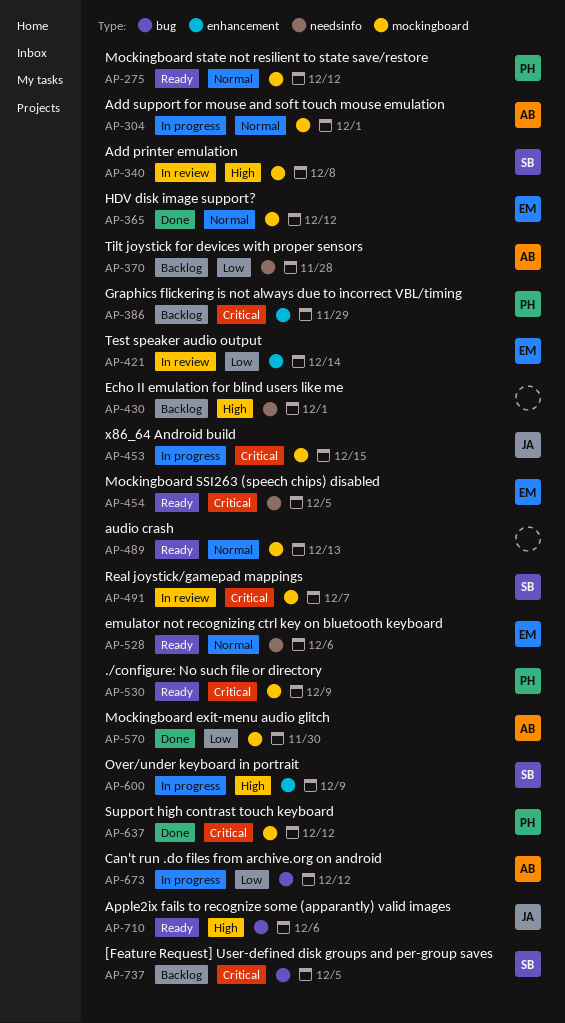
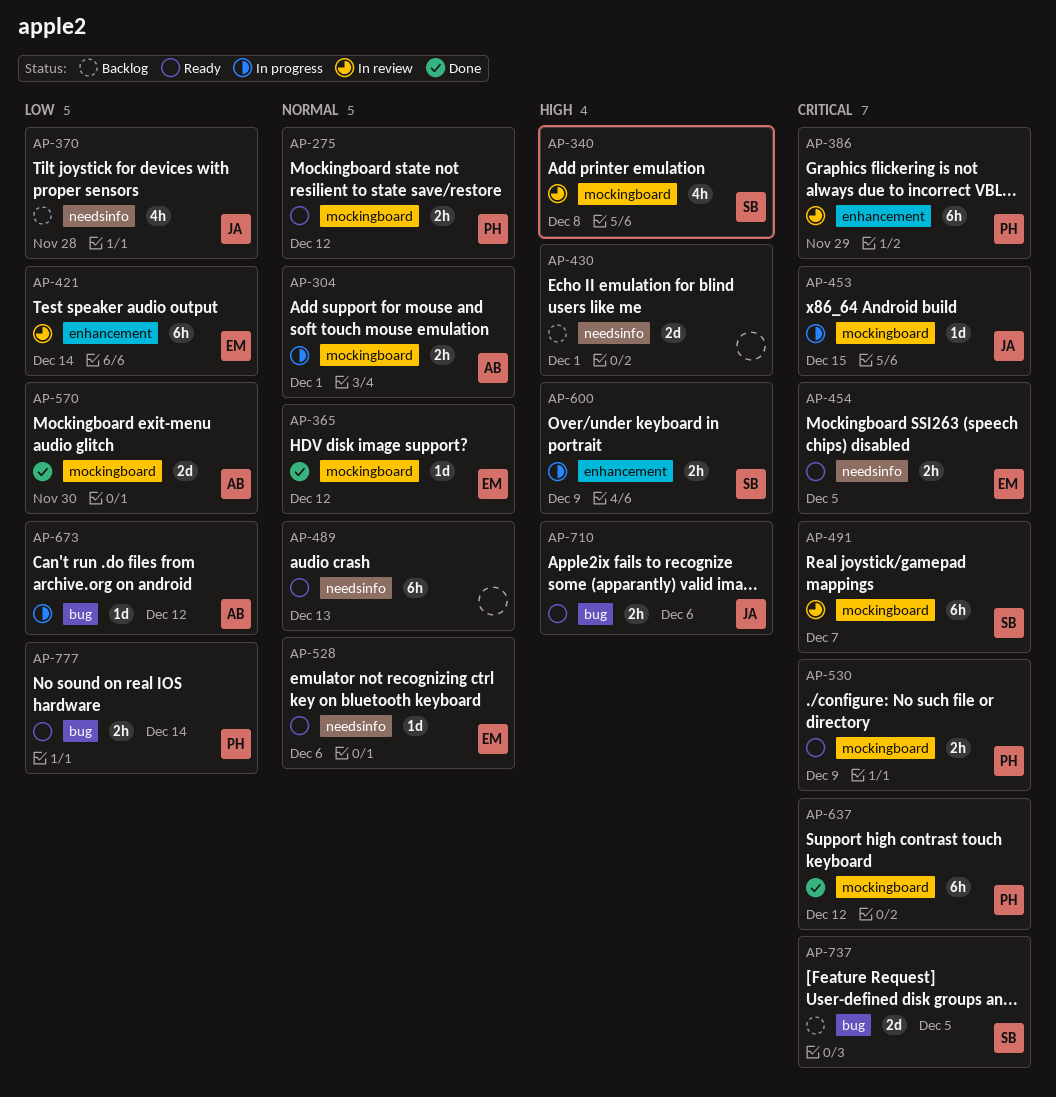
AP-370, owner: AB -> JA
AP-386, status: Backlog -> In review
AP-489, label: mockingboard -> needsinfo
AP-777: none -> present

